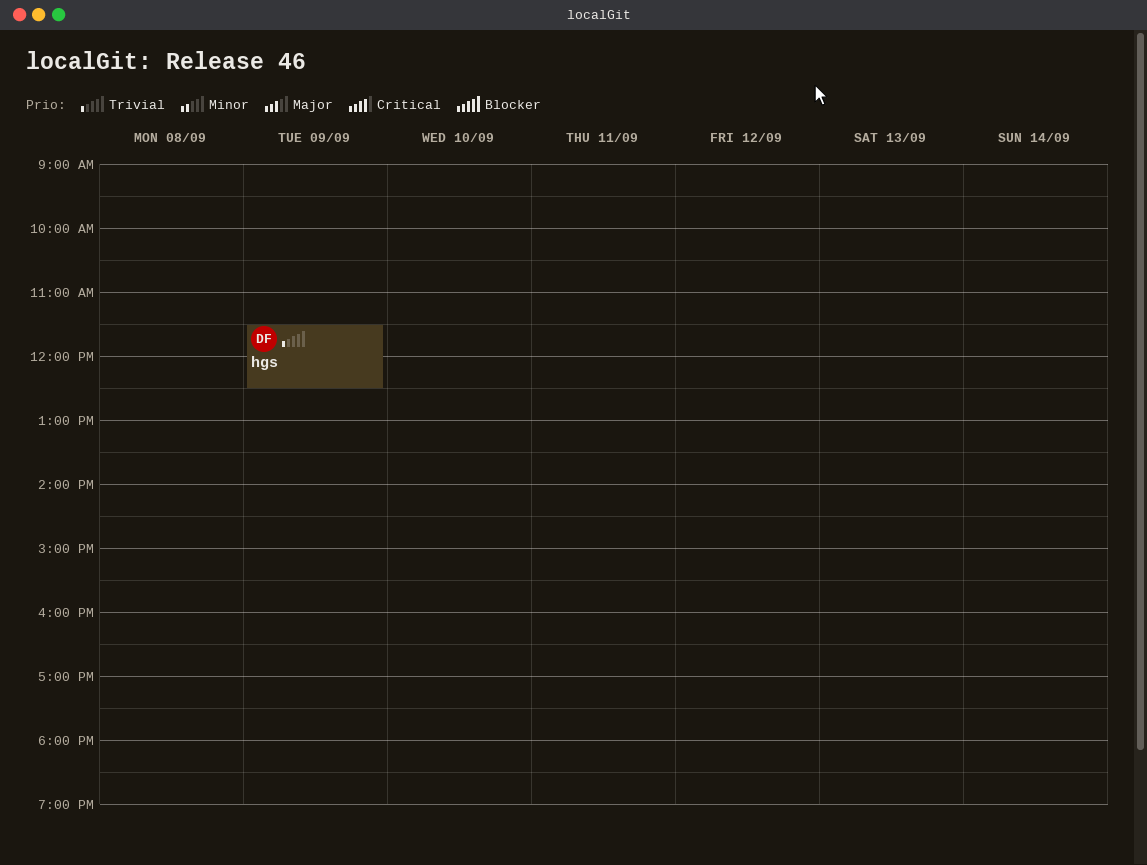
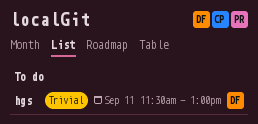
hgs, day: Sep 9 -> Sep 11
hgs, ends: 12:30 -> 13:00

